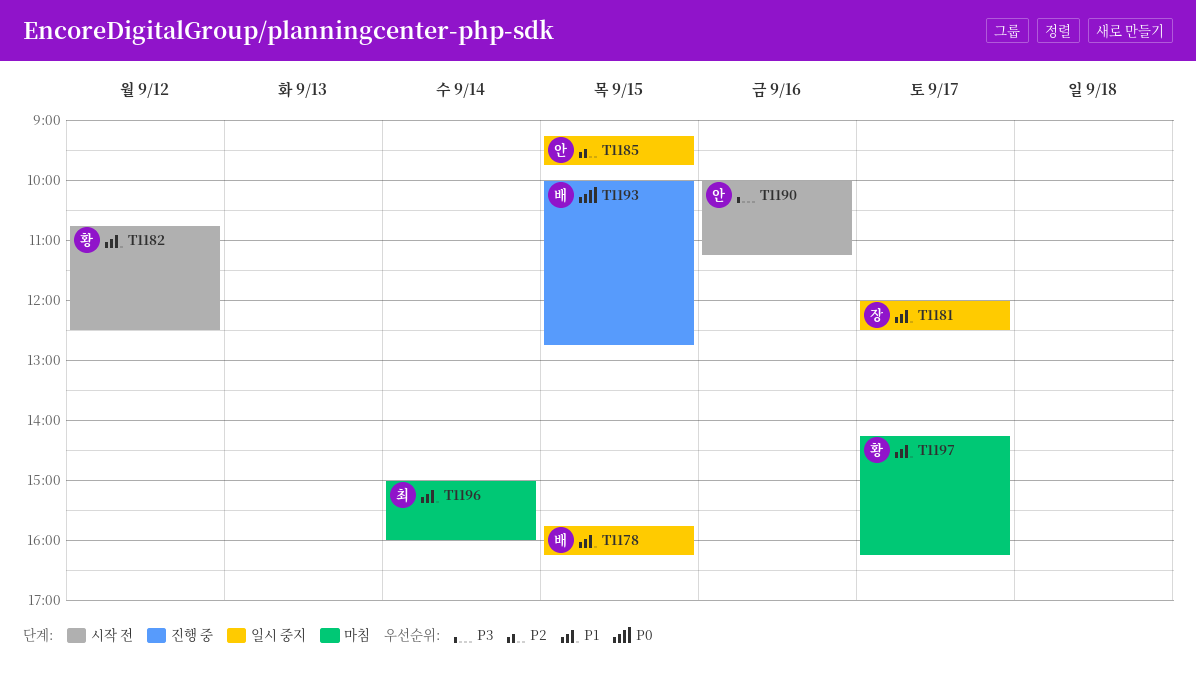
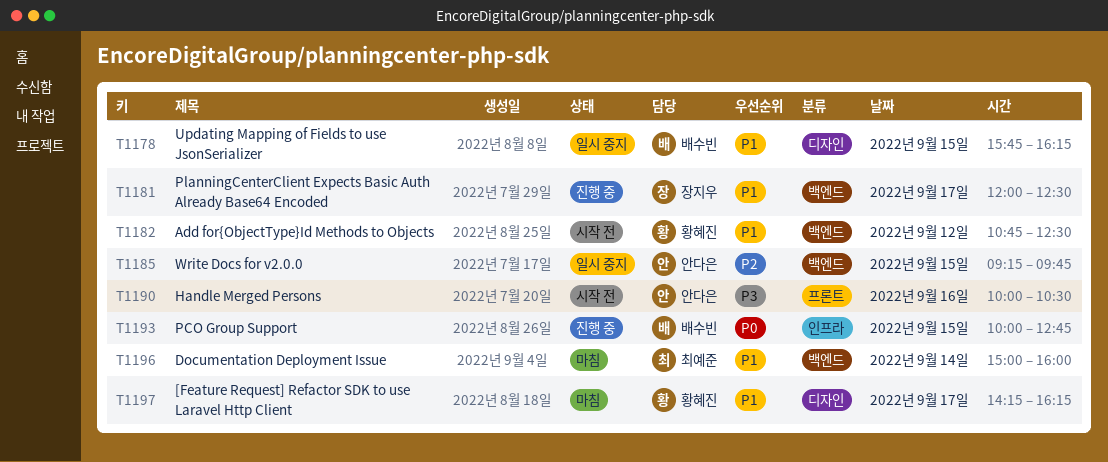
T1181, status: 일시 중지 -> 진행 중
T1190, ends: 11:15 -> 10:30

